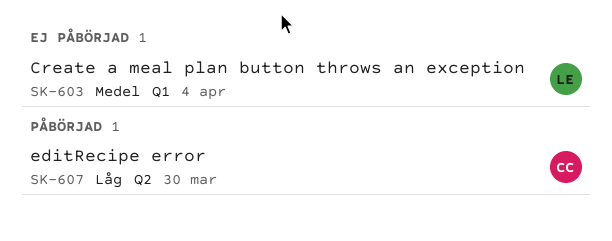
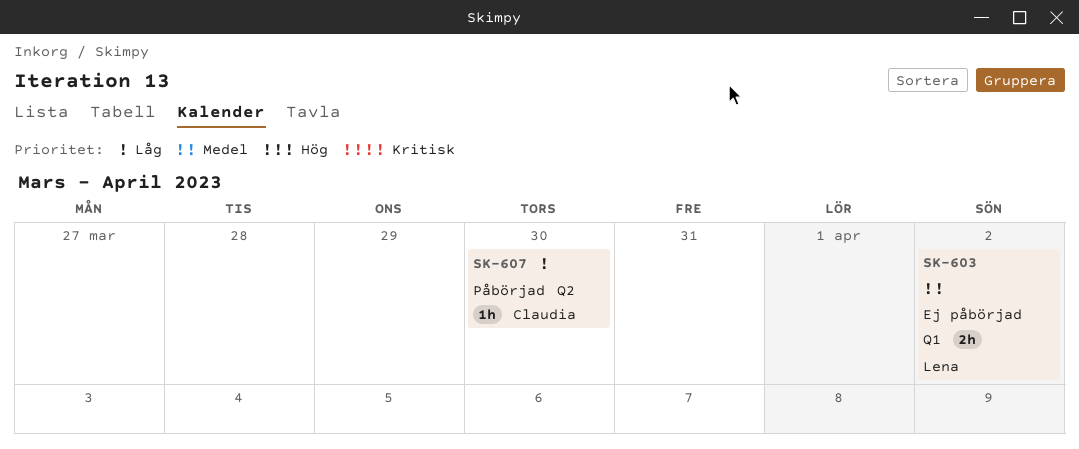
SK-603, due: Apr 4 -> Apr 2

